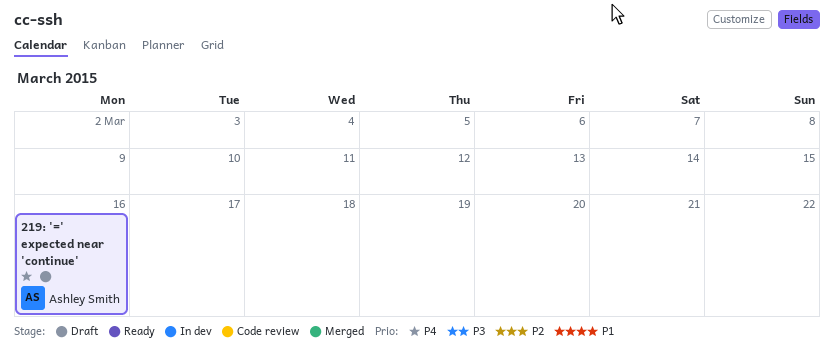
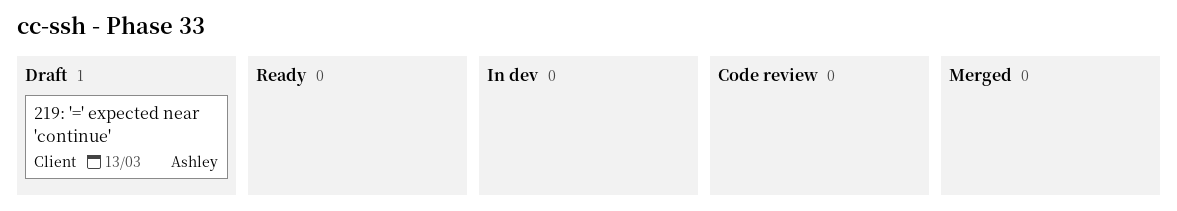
219: '=' expected near 'continue', due: Mar 16 -> Mar 13

